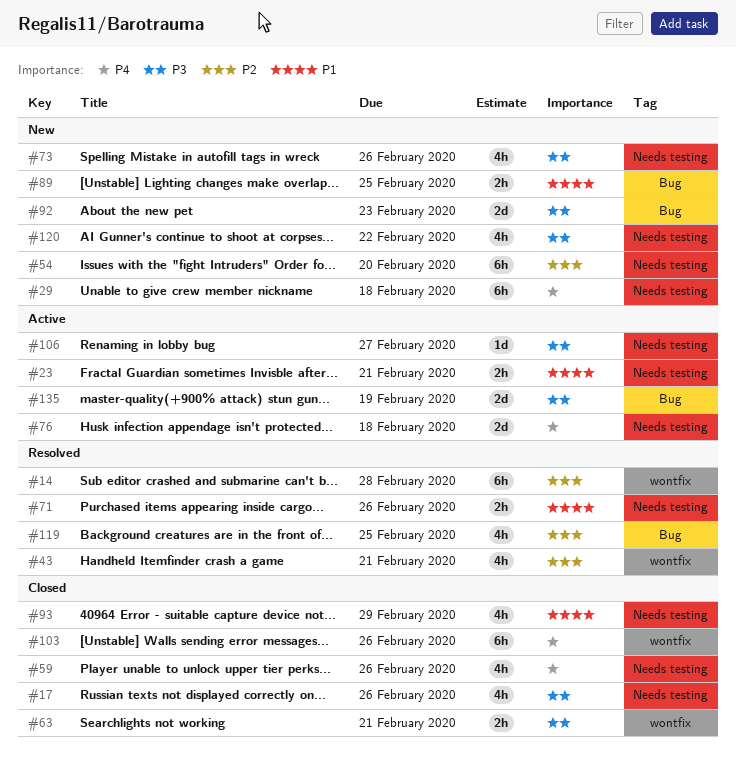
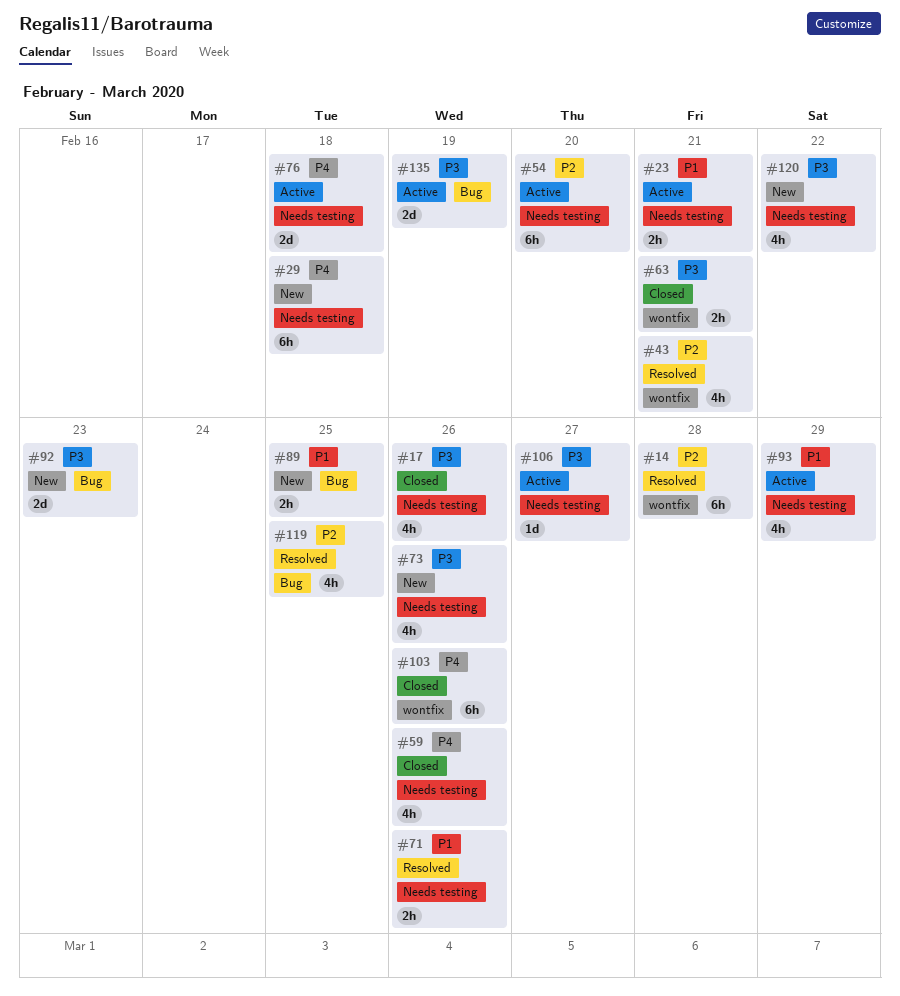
#54, status: New -> Active
#93, status: Closed -> Active

